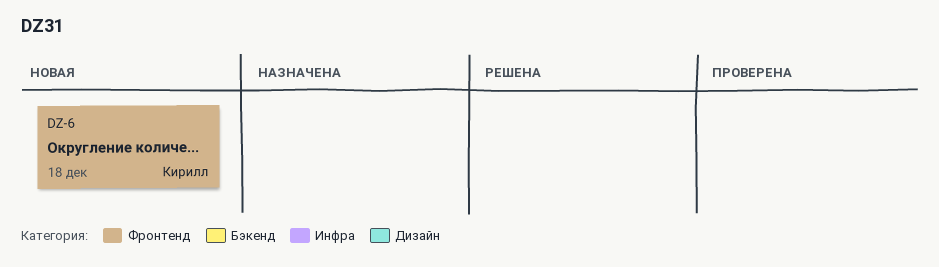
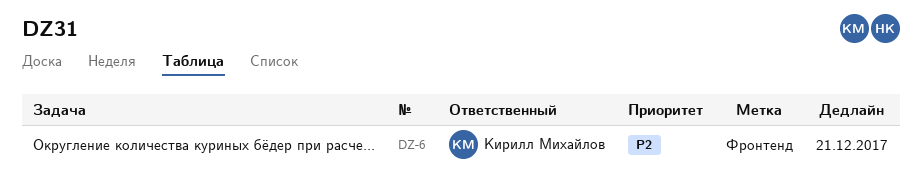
DZ-6, due: Dec 18 -> Dec 21

